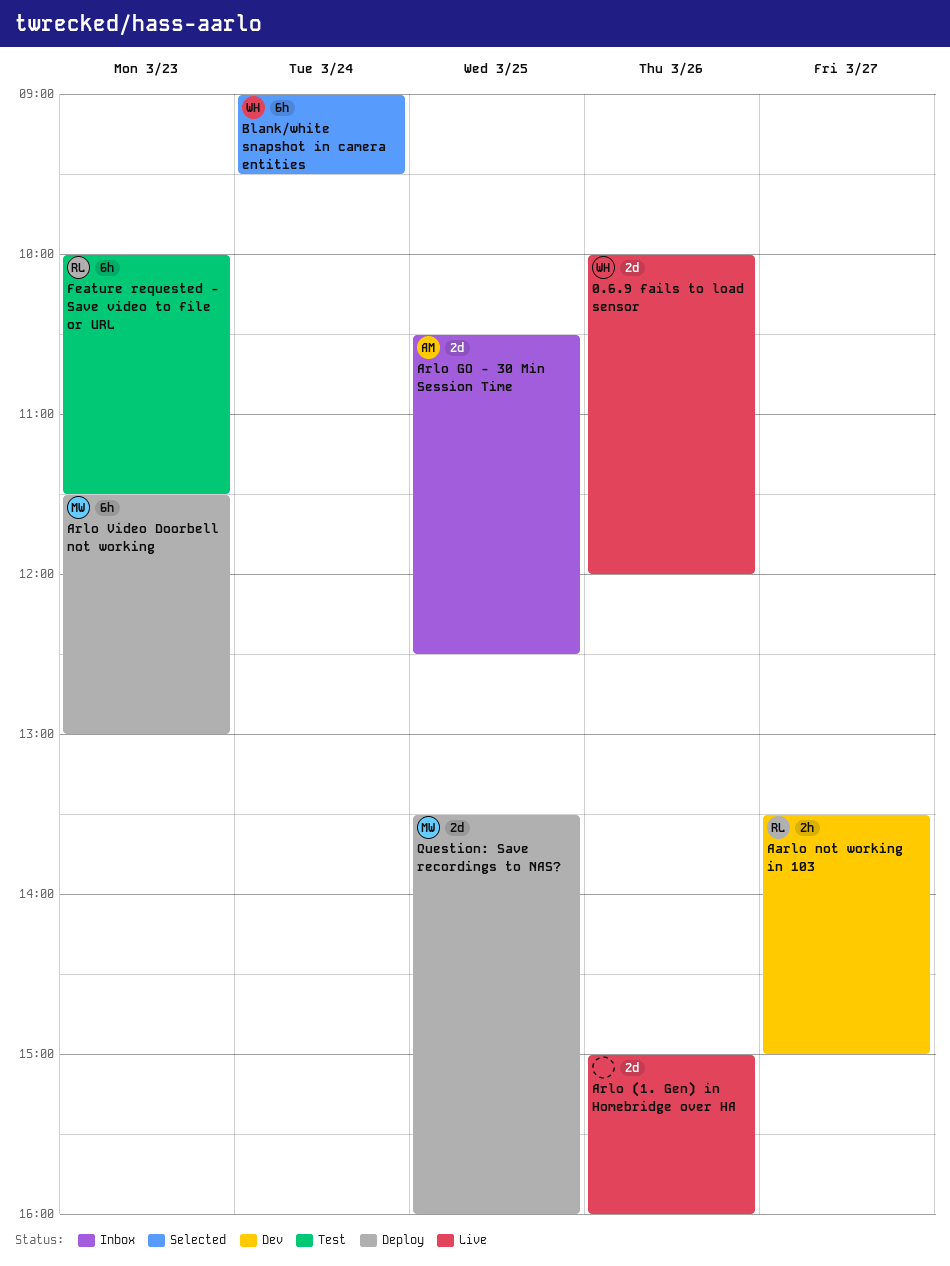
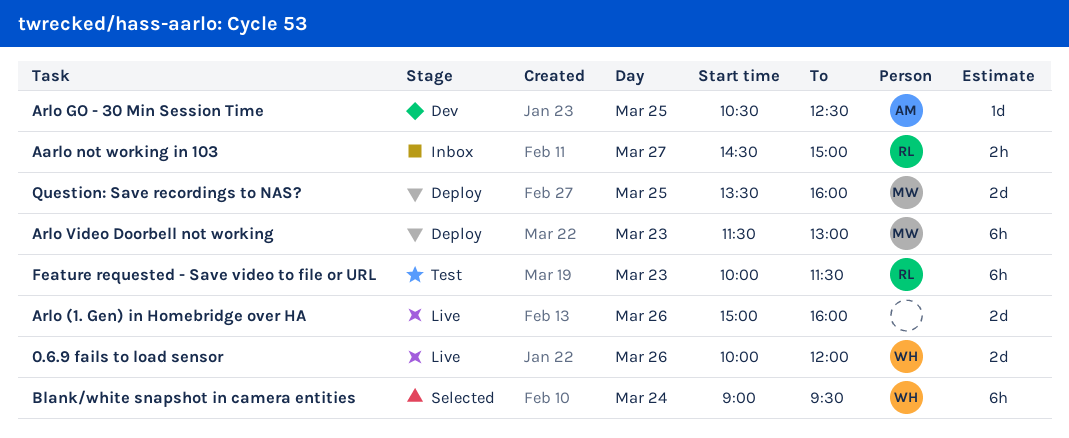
Aarlo not working in 103, status: Dev -> Inbox
Aarlo not working in 103, begins: 13:30 -> 14:30
Arlo GO - 30 Min Session Time, status: Inbox -> Dev
Arlo GO - 30 Min Session Time, estimate: 2d -> 1d

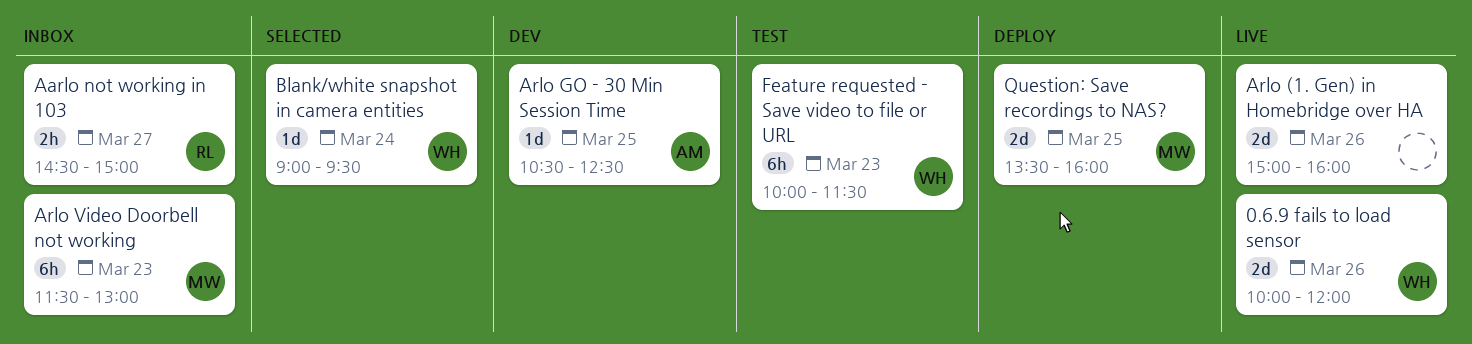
Arlo Video Doorbell not working, status: Deploy -> Inbox
Blank/white snapshot in camera entities, estimate: 6h -> 1d
Feature requested - Save video to file or URL, owner: RL -> WH

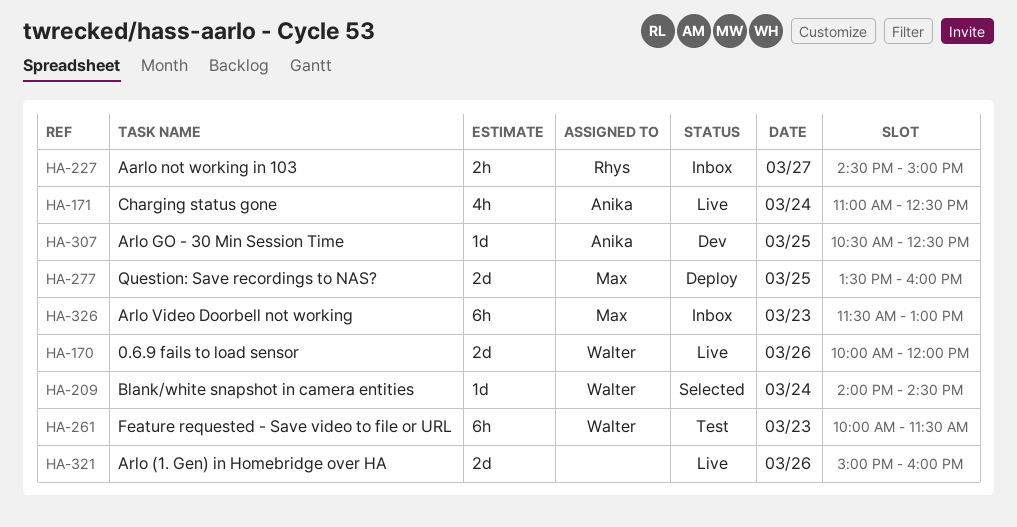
Blank/white snapshot in camera entities, begins: 09:00 -> 14:00
Blank/white snapshot in camera entities, ends: 09:30 -> 14:30
Charging status gone: none -> present

